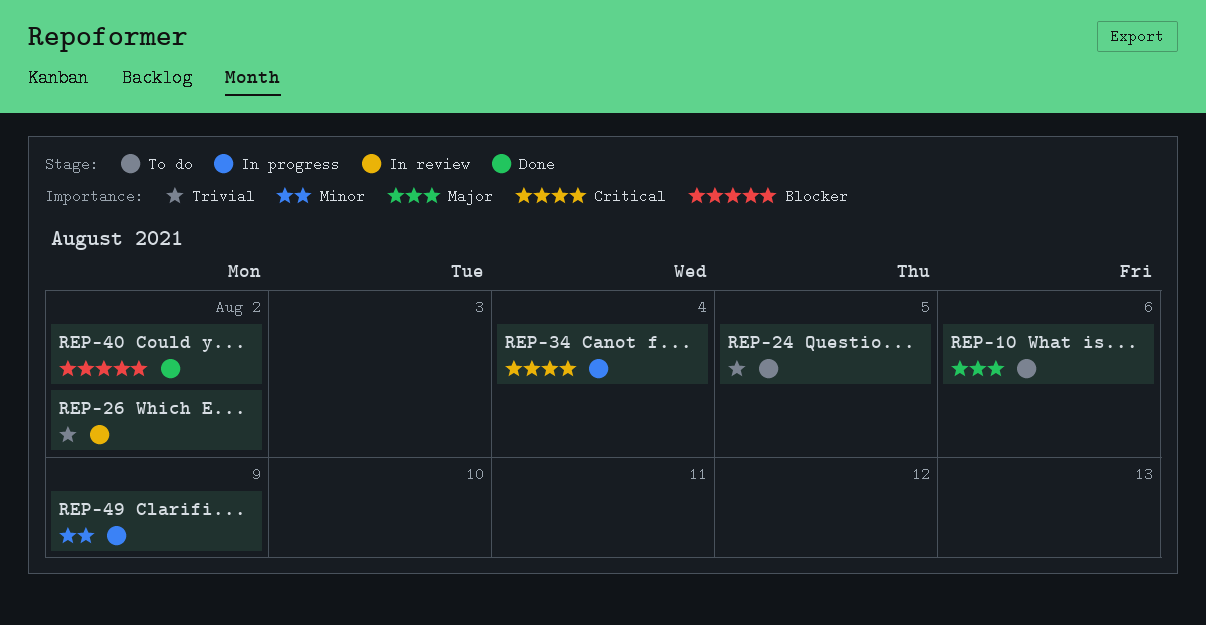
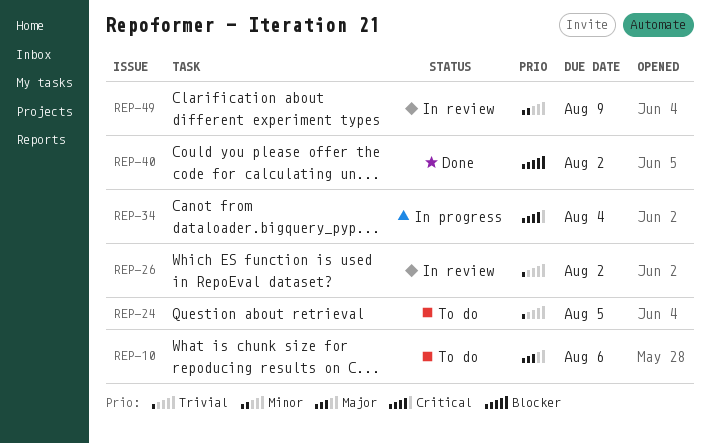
REP-49, status: In progress -> In review

